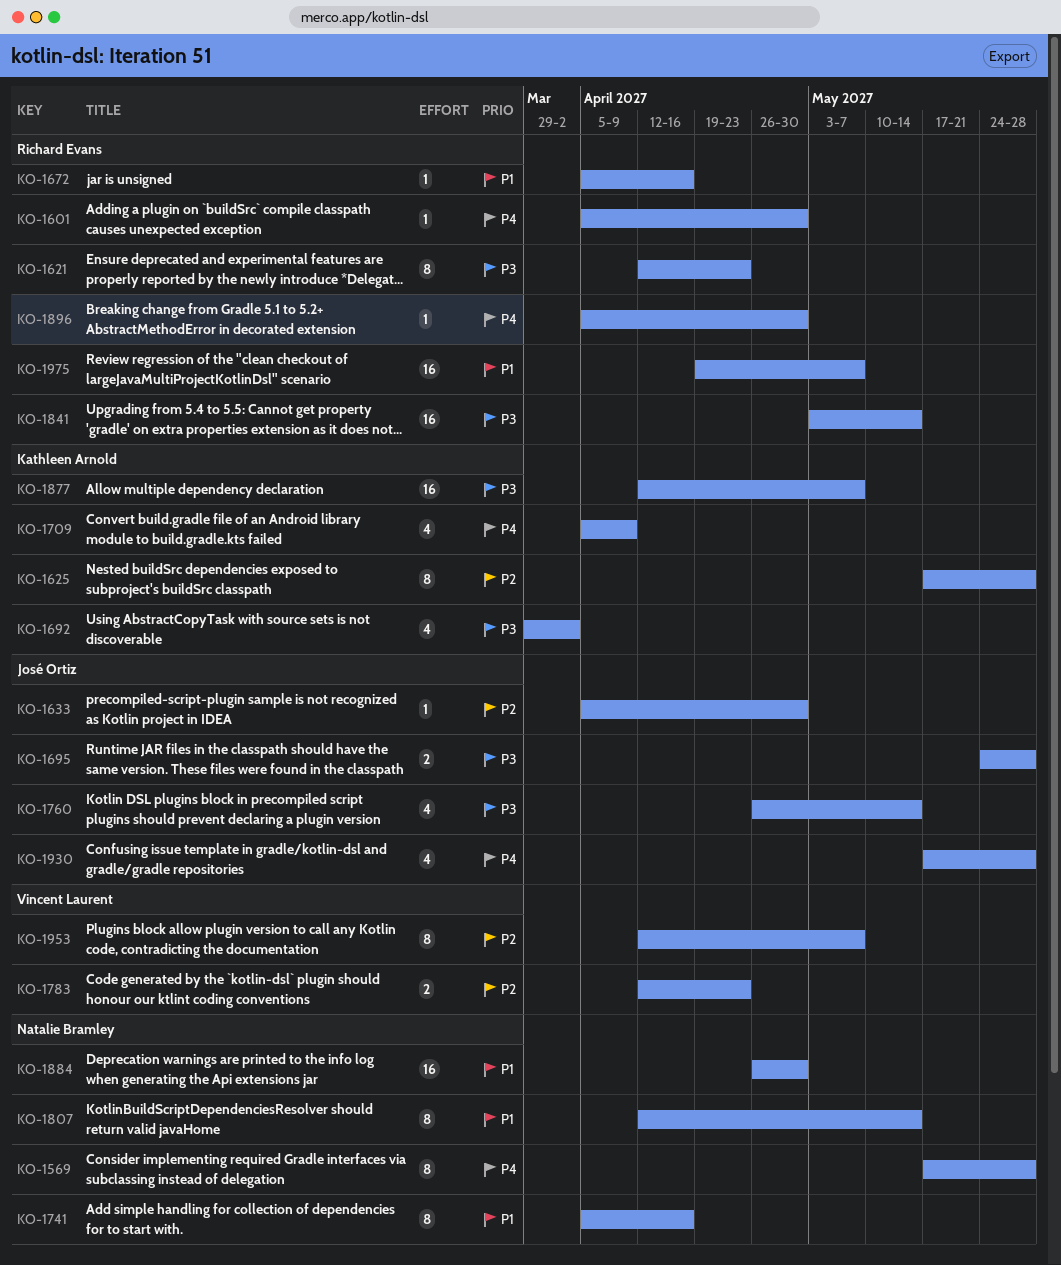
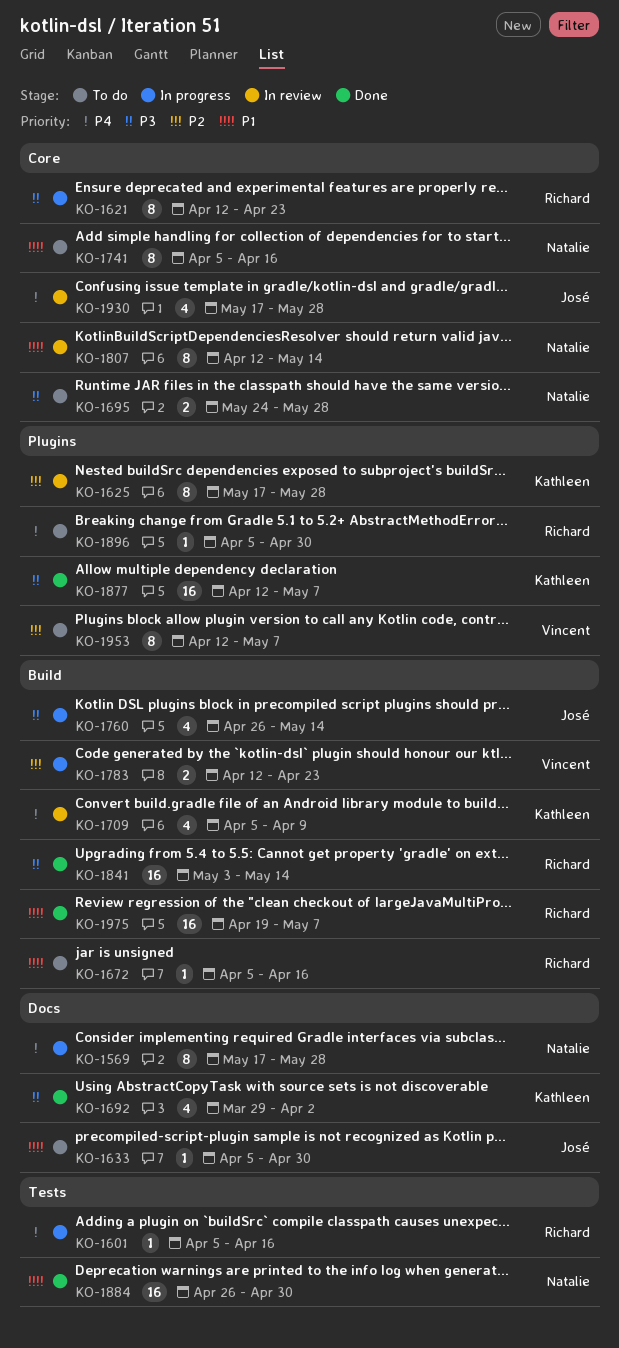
KO-1601, due: Apr 30 -> Apr 16
KO-1633, priority: P2 -> P1
KO-1695, owner: José Ortiz -> Natalie Bramley

